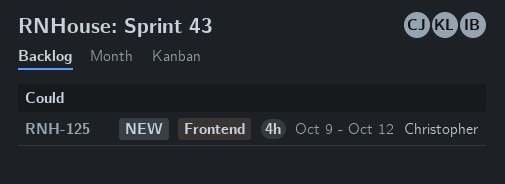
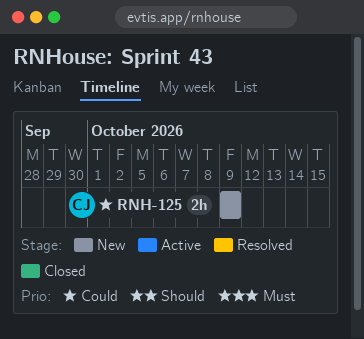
RNH-125, estimate: 4h -> 2h
RNH-125, due: Oct 12 -> Oct 9

